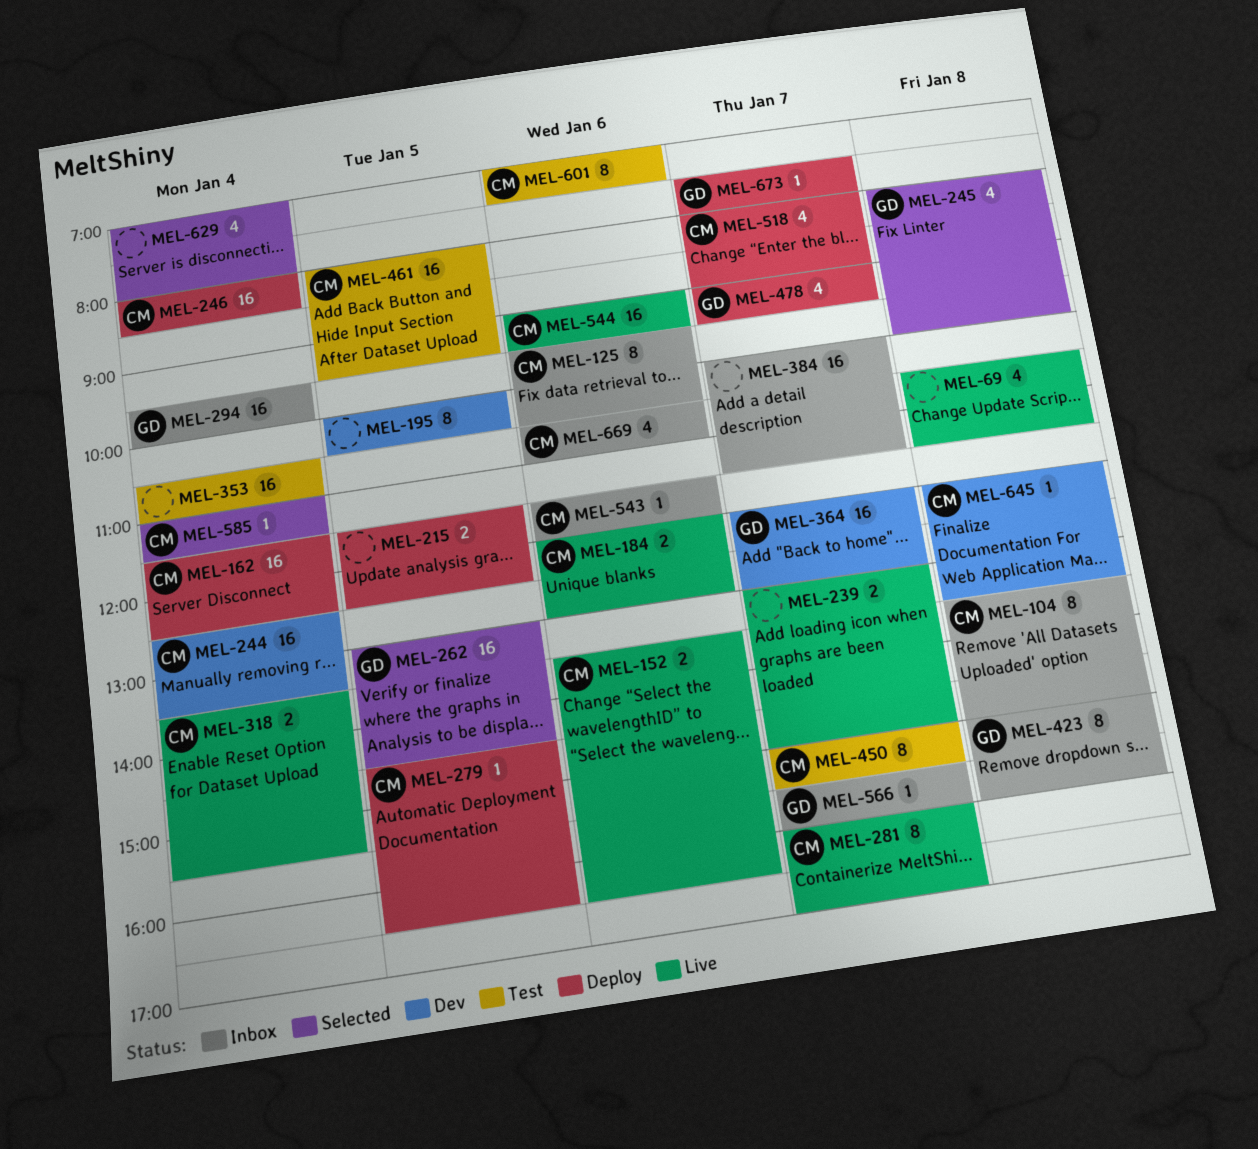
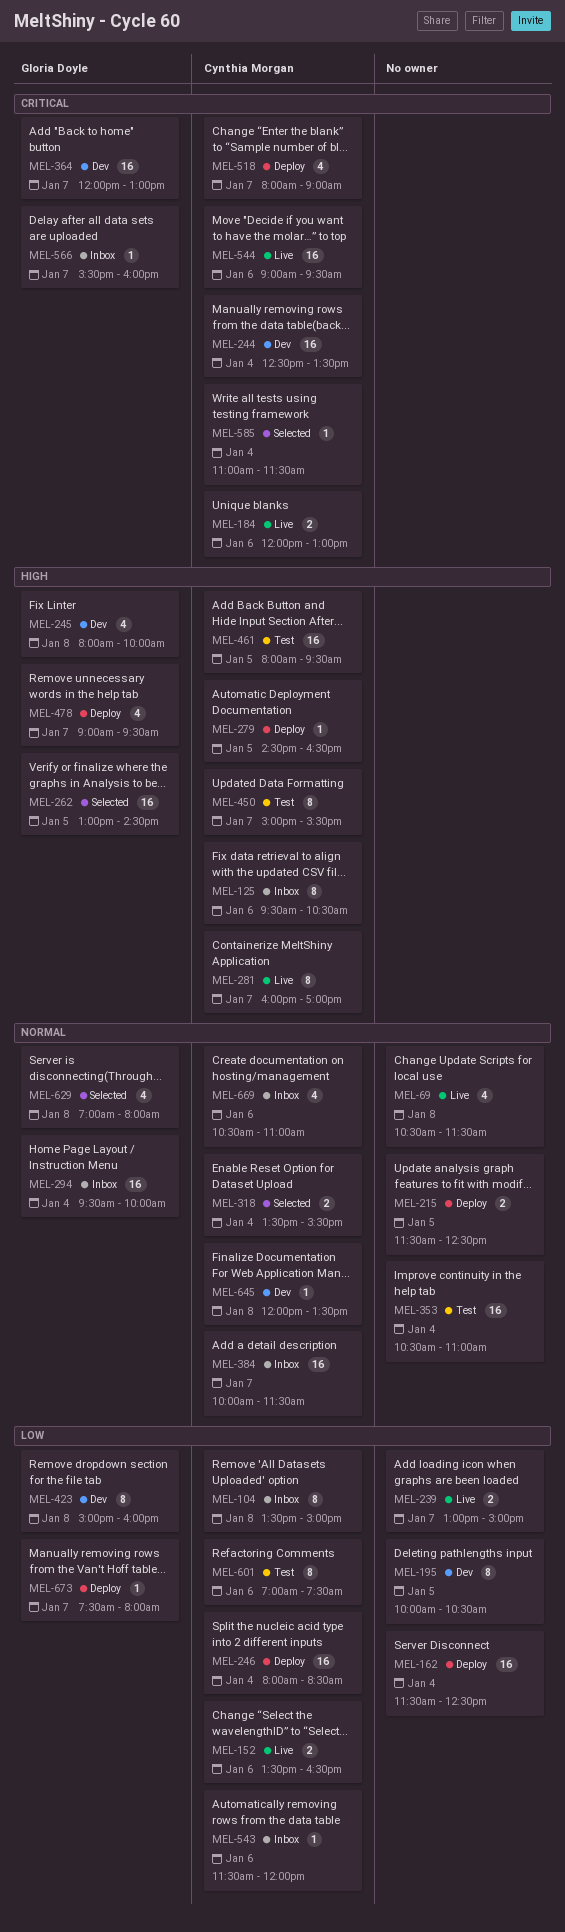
MEL-162, owner: Cynthia Morgan -> none
MEL-245, status: Selected -> Dev
MEL-318, status: Live -> Selected
MEL-384, owner: none -> Cynthia Morgan
MEL-423, status: Inbox -> Dev
MEL-629, owner: none -> Gloria Doyle
MEL-629, day: Jan 4 -> Jan 8

